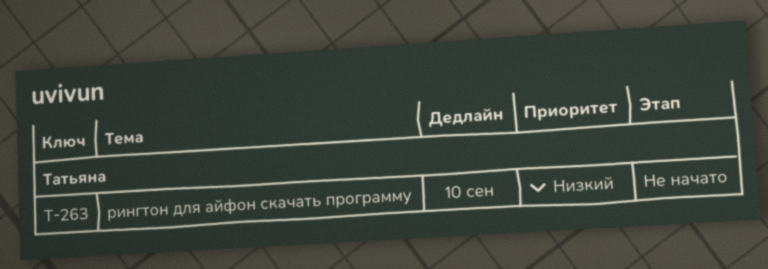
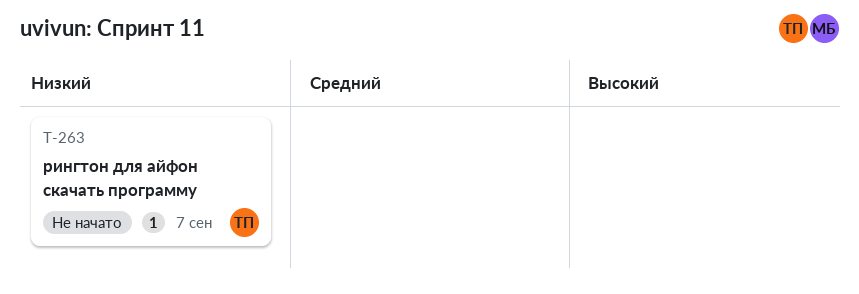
T-263, due: Sep 10 -> Sep 7

